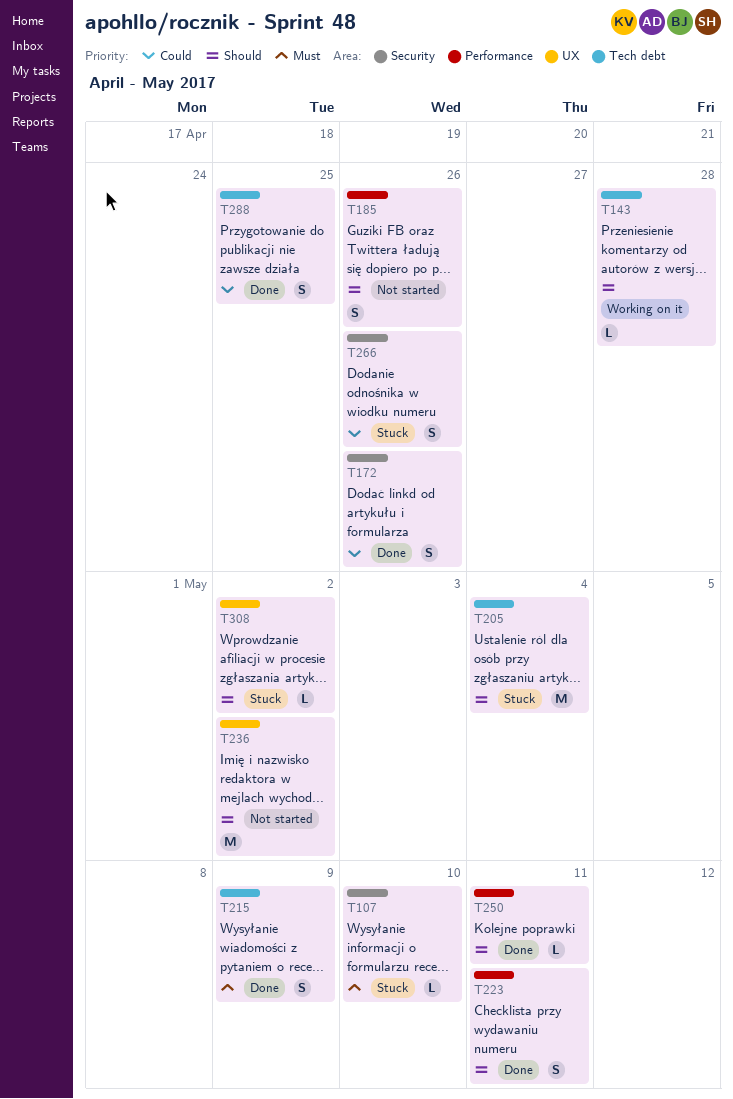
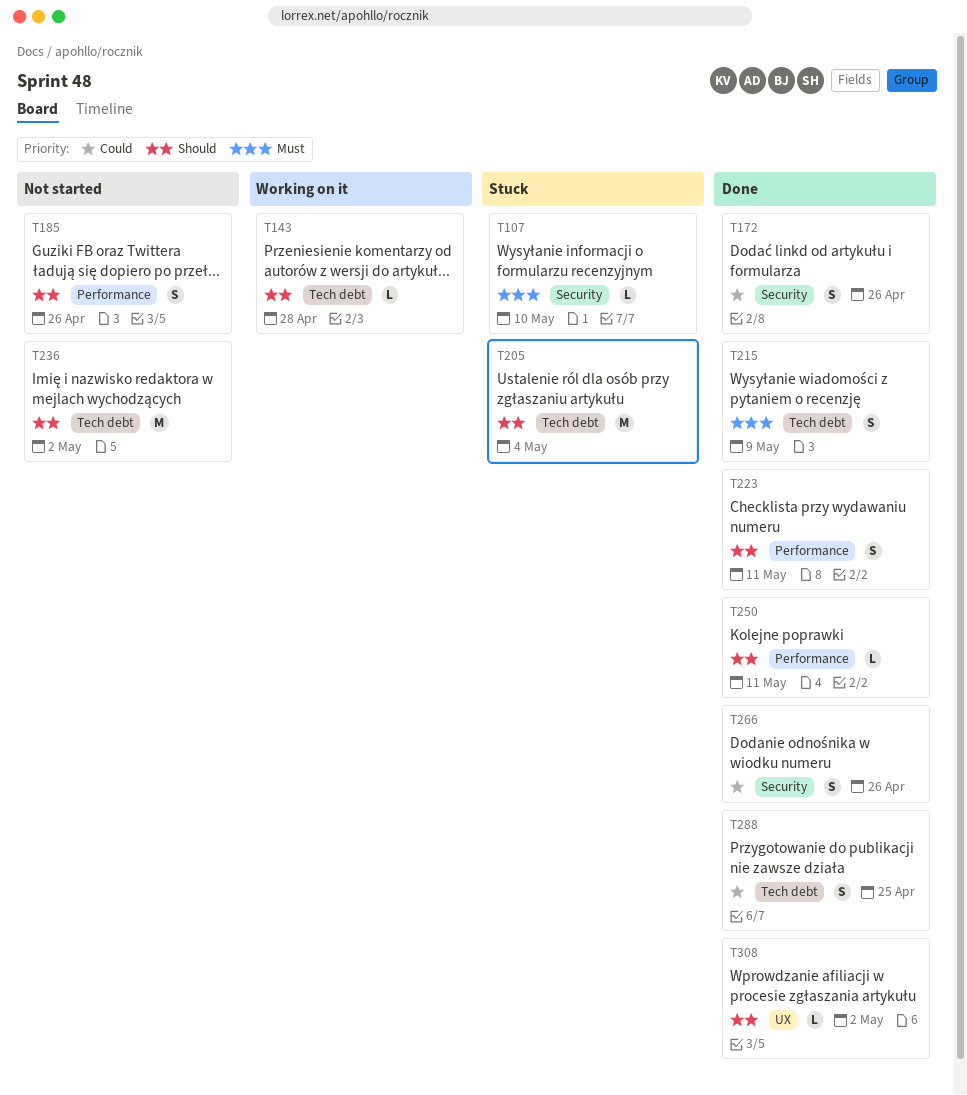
T236, label: UX -> Tech debt
T266, status: Stuck -> Done
T308, status: Stuck -> Done

